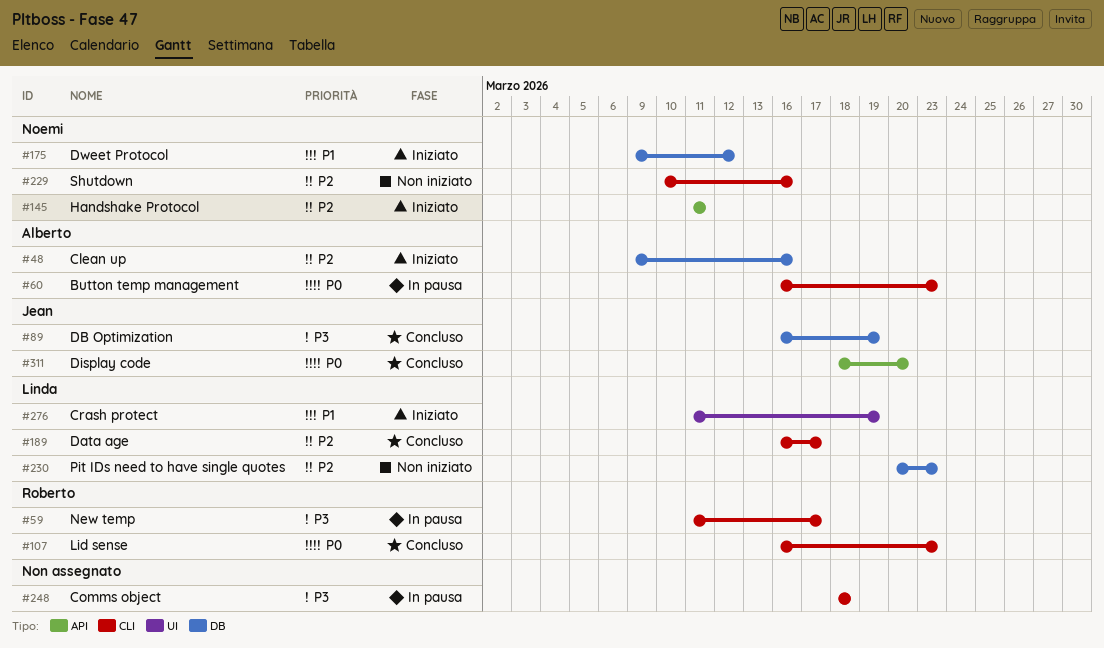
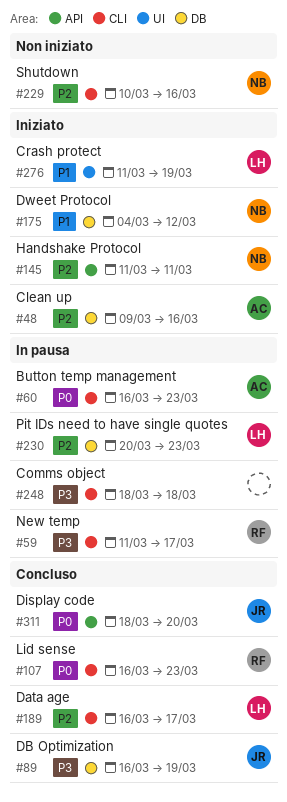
#175, start: Mar 9 -> Mar 4
#230, status: Non iniziato -> In pausa

